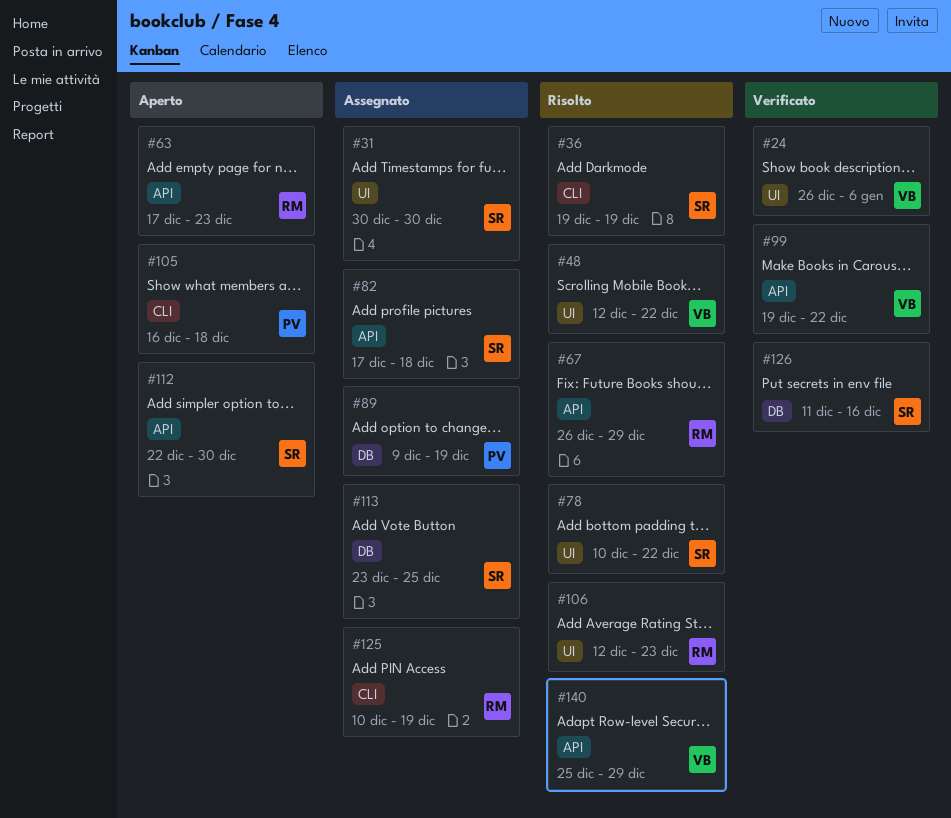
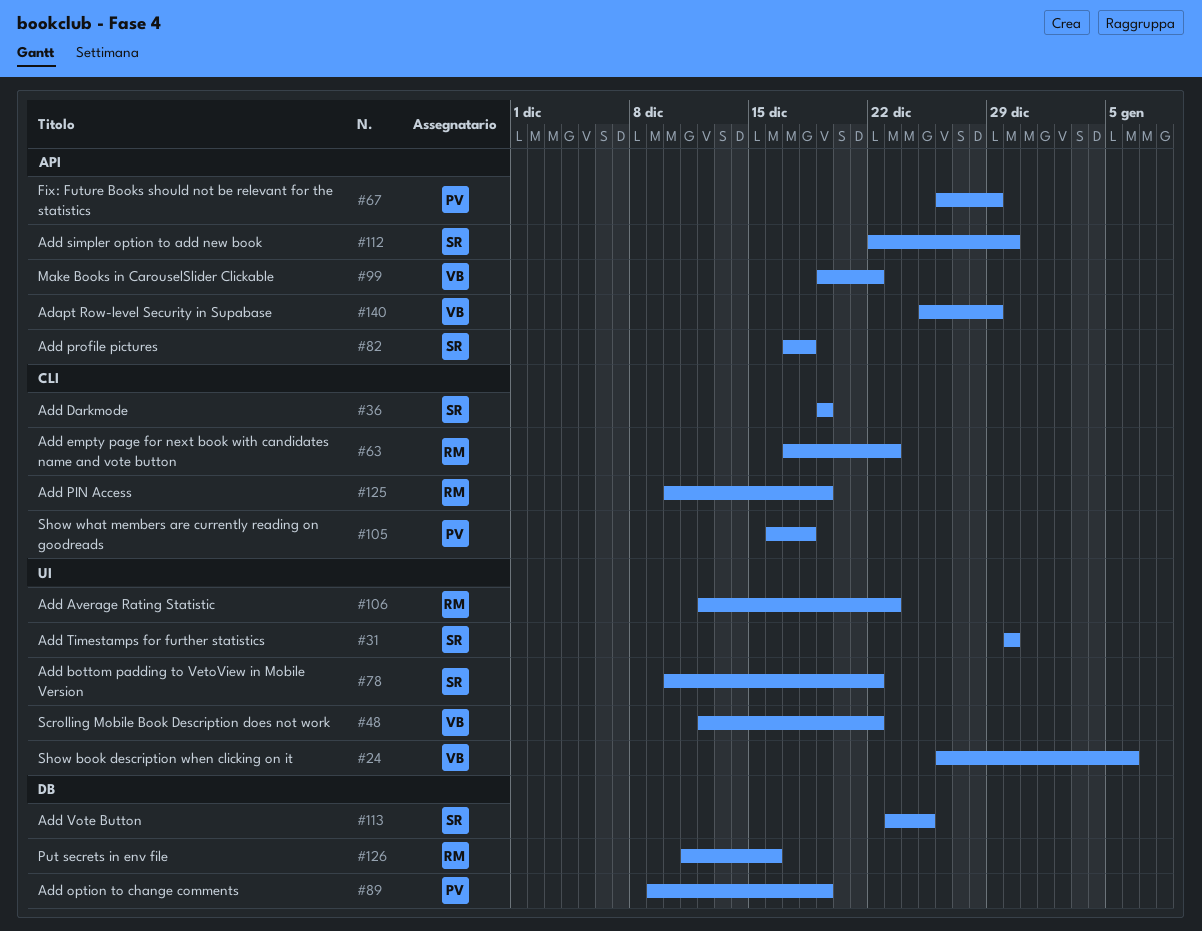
#63, label: API -> CLI
#67, owner: RM -> PV
#126, owner: SR -> RM

